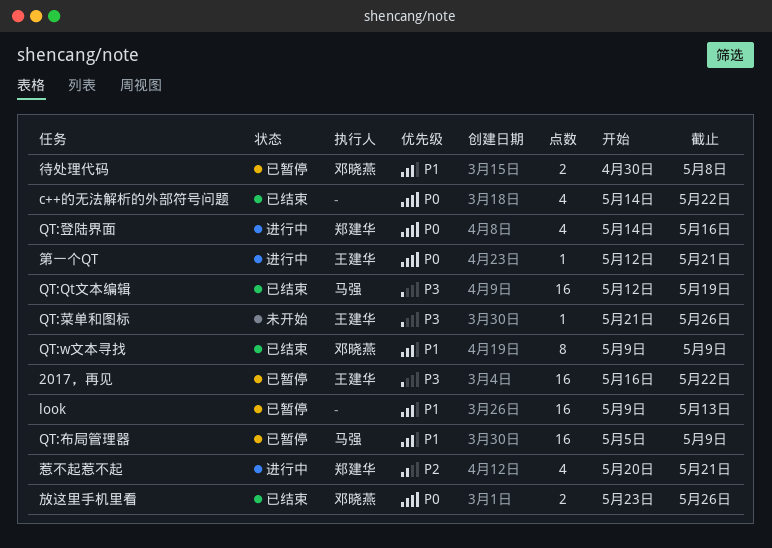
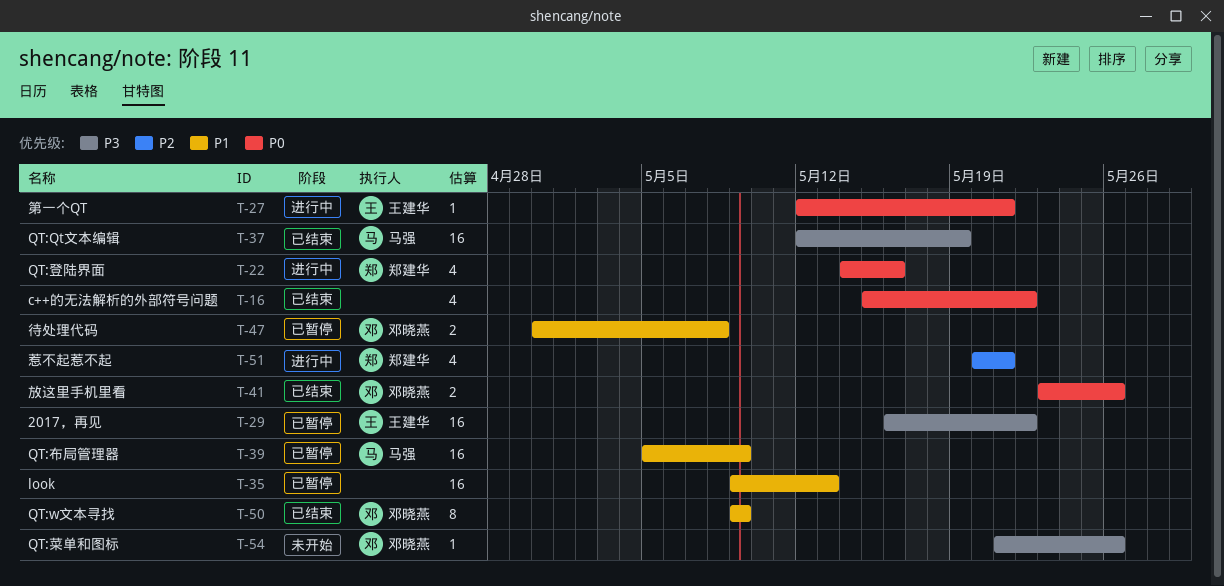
c++的无法解析的外部符号问题, start: May 14 -> May 15
QT:菜单和图标, owner: 王建华 -> 邓晓燕

